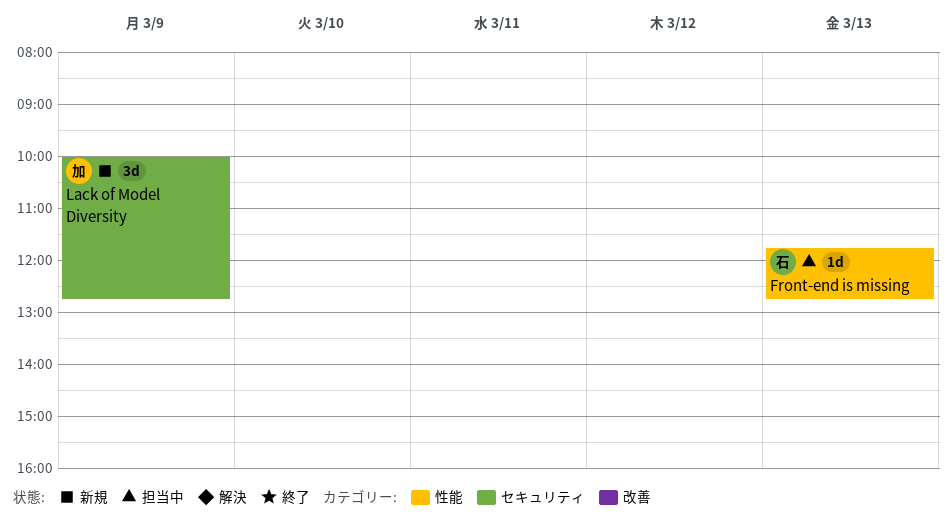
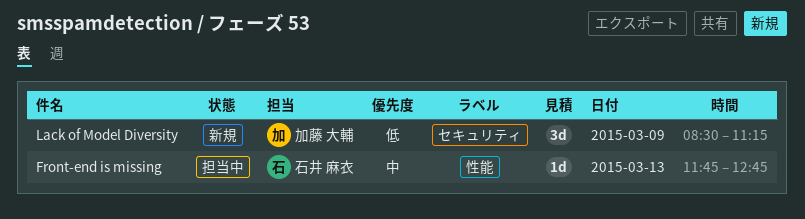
Lack of Model Diversity, begins: 10:00 -> 08:30
Lack of Model Diversity, ends: 12:45 -> 11:15

